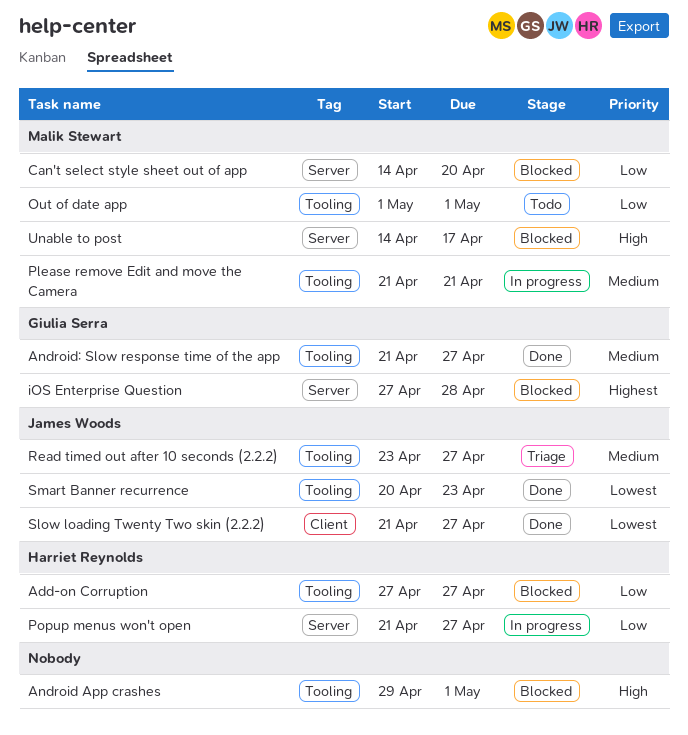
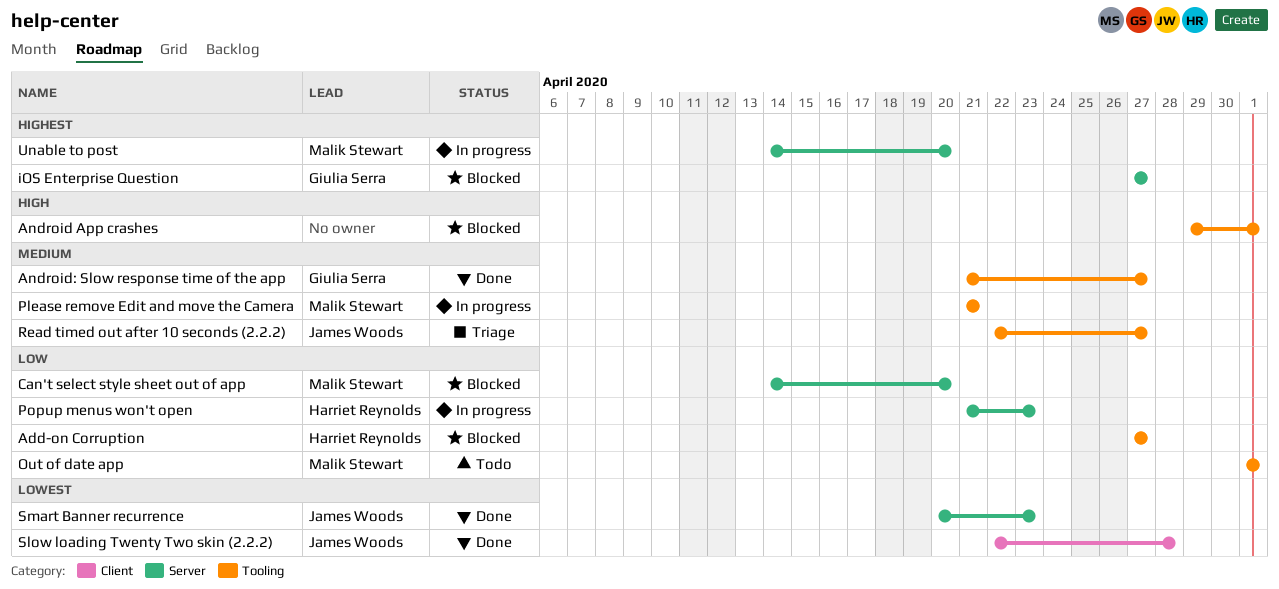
iOS Enterprise Question, due: Apr 28 -> Apr 27
Popup menus won't open, due: Apr 27 -> Apr 23
Read timed out after 10 seconds (2.2.2), start: Apr 23 -> Apr 22
Slow loading Twenty Two skin (2.2.2), start: Apr 21 -> Apr 22
Slow loading Twenty Two skin (2.2.2), due: Apr 27 -> Apr 28
Smart Banner recurrence, label: Tooling -> Server
Unable to post, status: Blocked -> In progress
Unable to post, priority: High -> Highest
Unable to post, due: Apr 17 -> Apr 20

